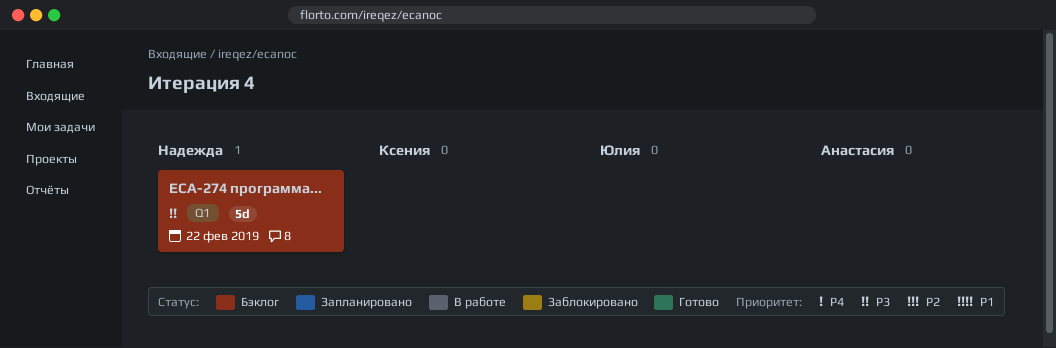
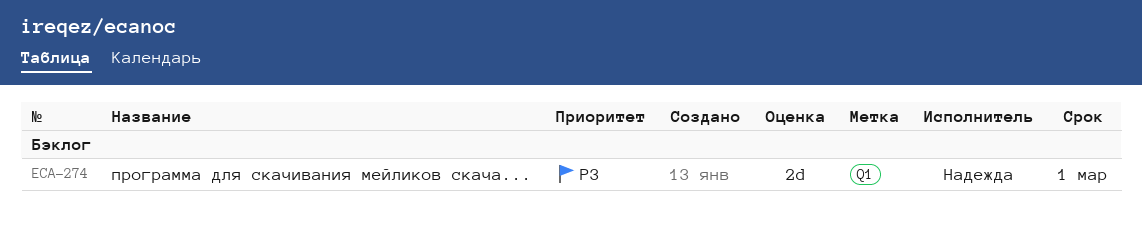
ECA-274, estimate: 5d -> 2d
ECA-274, due: Feb 22 -> Mar 1

